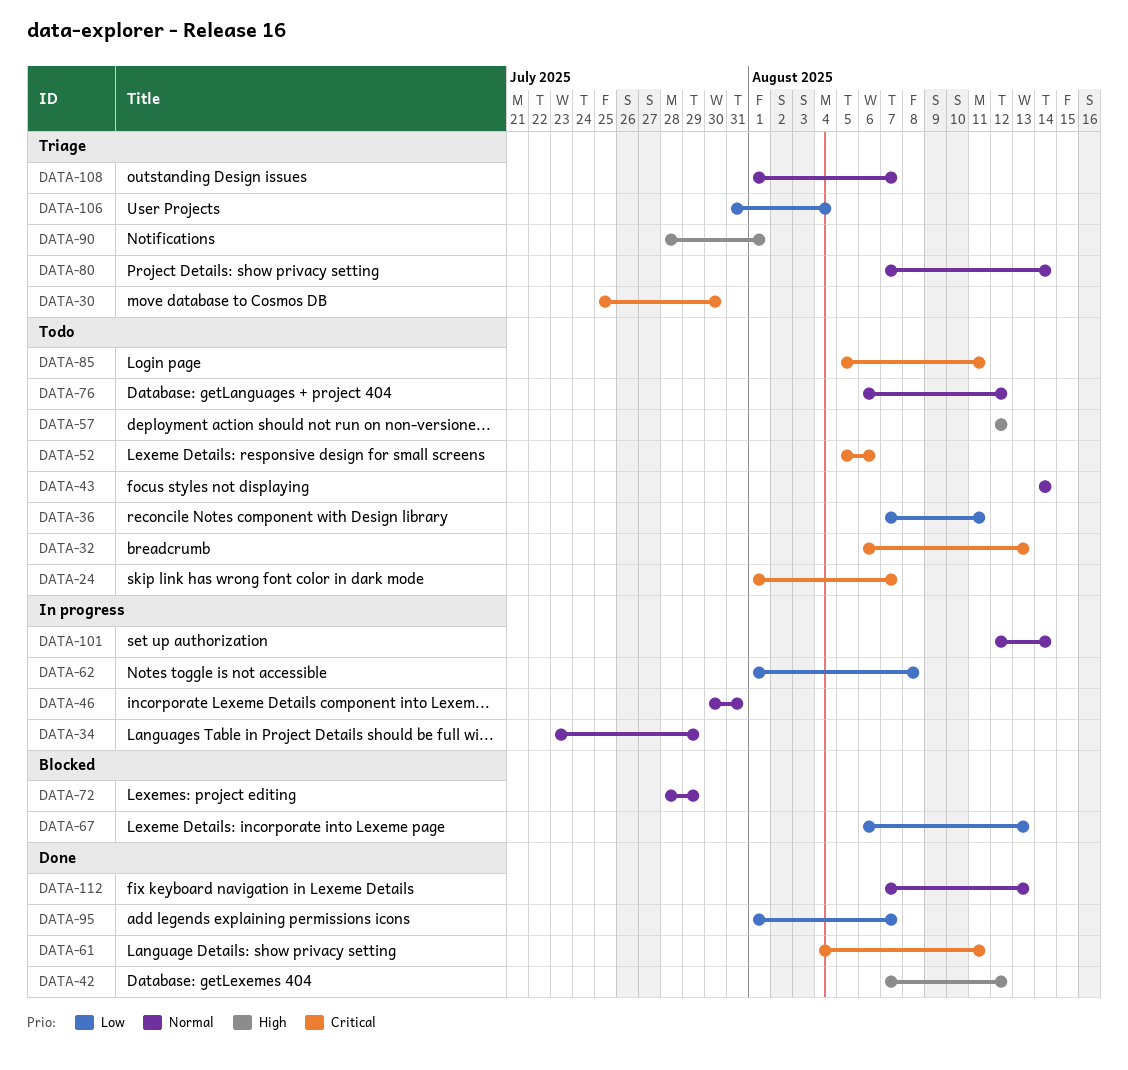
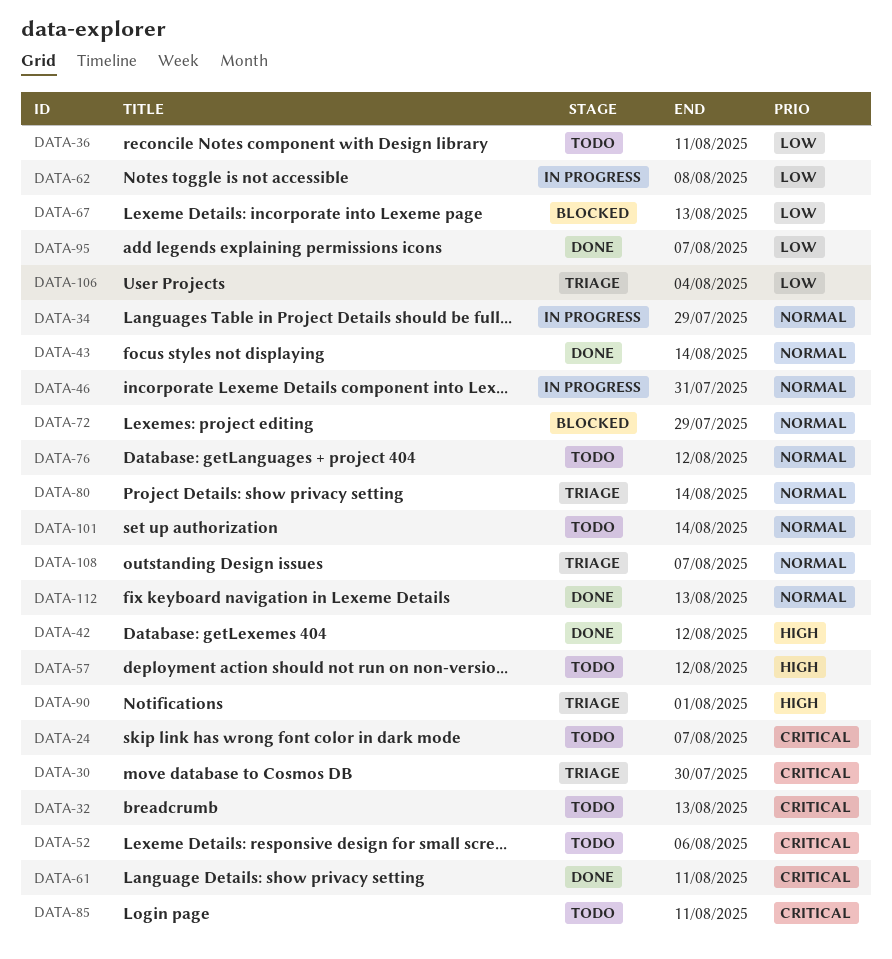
DATA-43, status: Todo -> Done
DATA-101, status: In progress -> Todo

